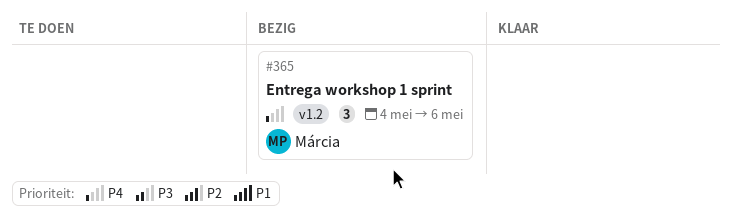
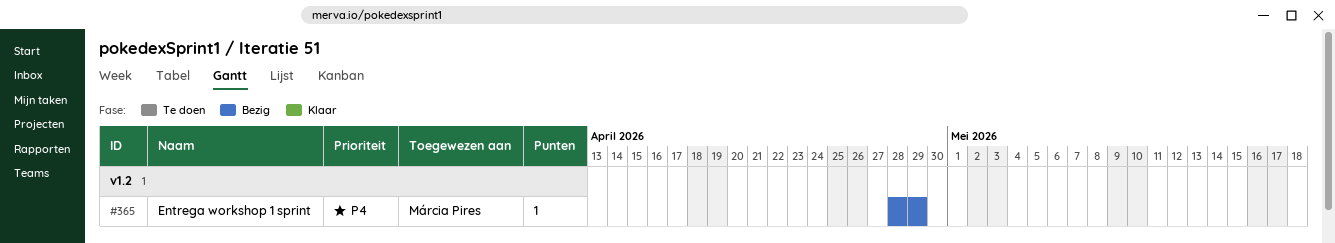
#365, estimate: 3 -> 1
#365, start: May 4 -> Apr 28
#365, due: May 6 -> Apr 29

